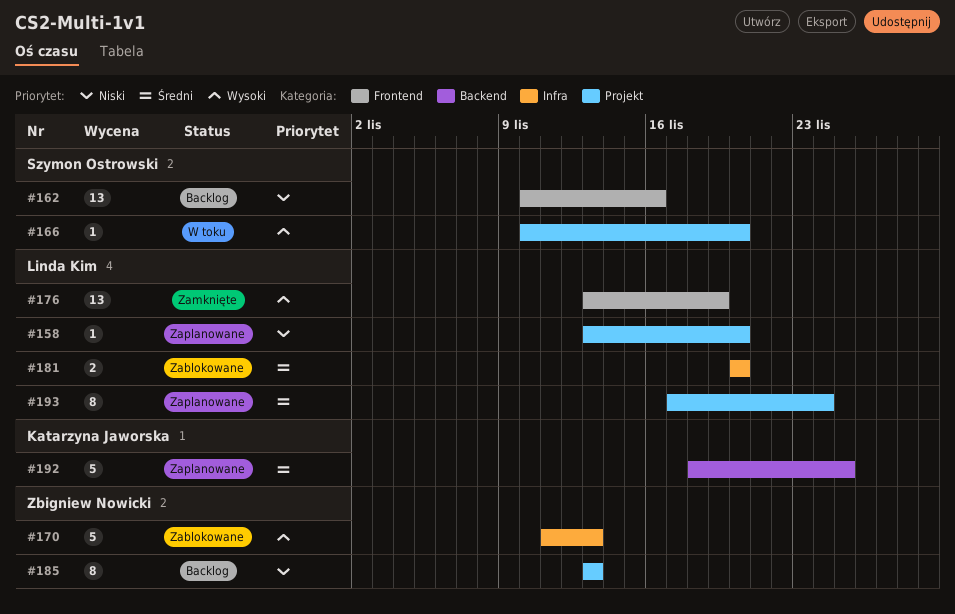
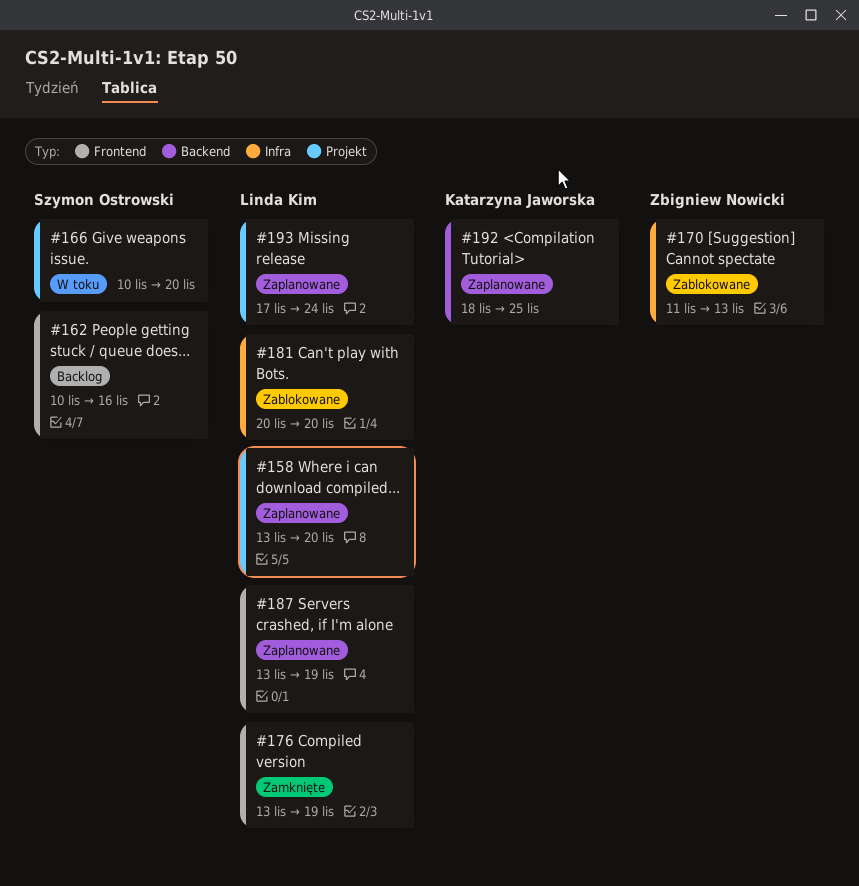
#185: present -> none
#187: none -> present

